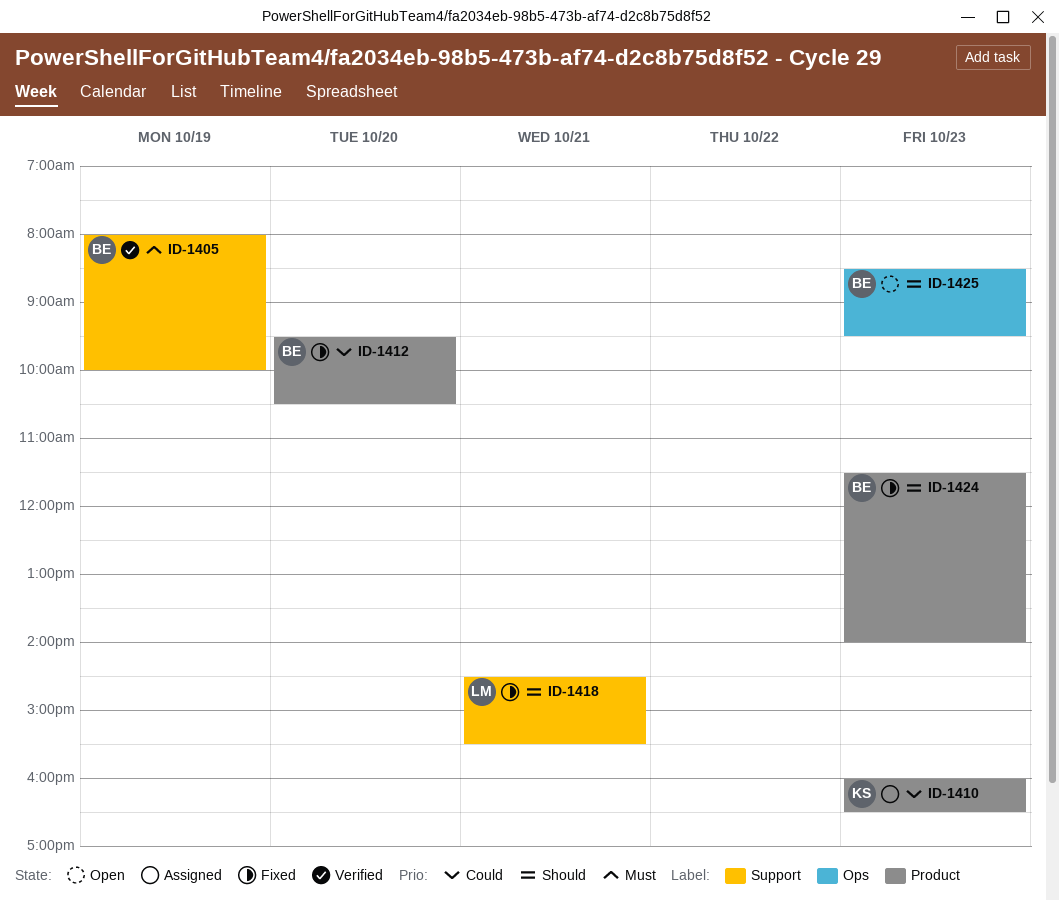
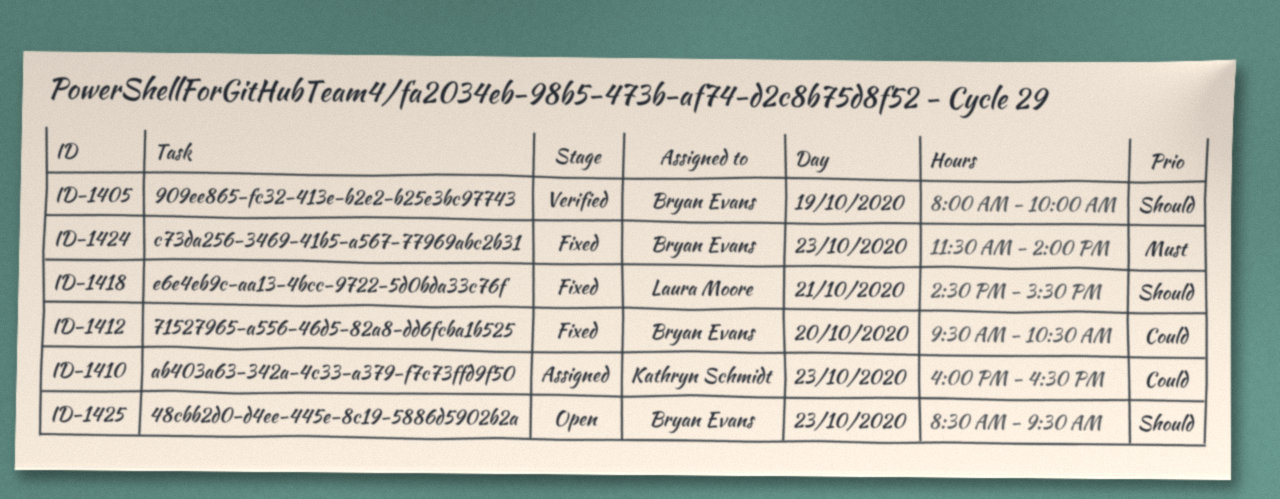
ID-1405, priority: Must -> Should
ID-1424, priority: Should -> Must

